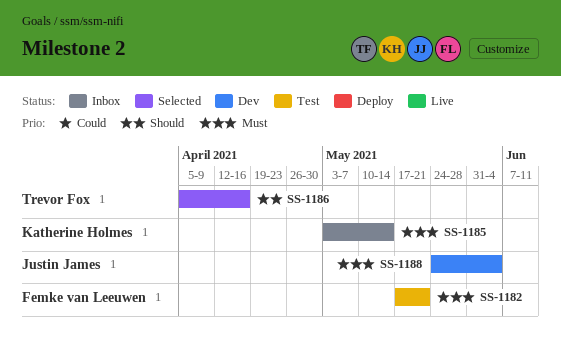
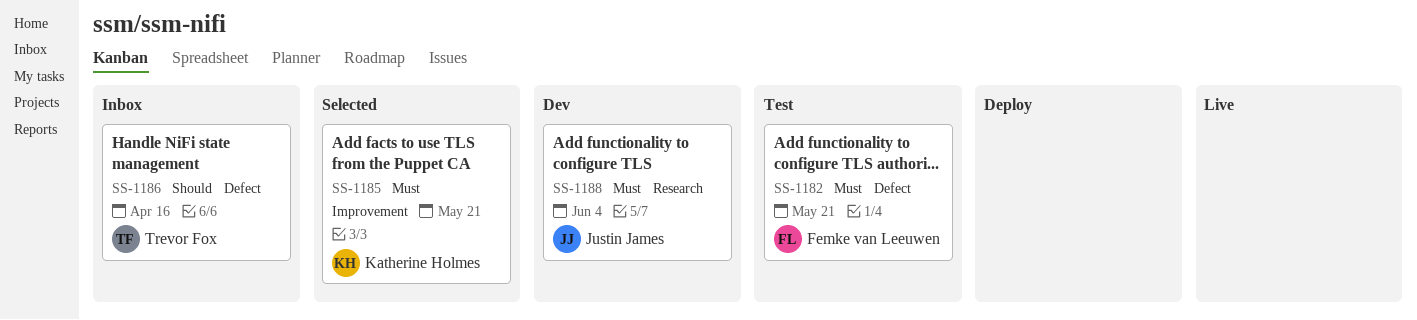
SS-1185, status: Inbox -> Selected
SS-1185, due: May 14 -> May 21
SS-1186, status: Selected -> Inbox

